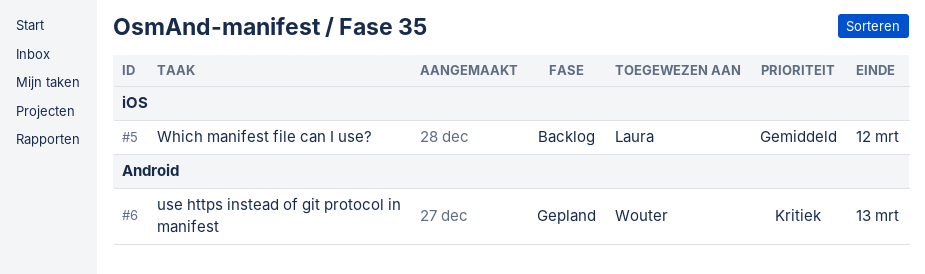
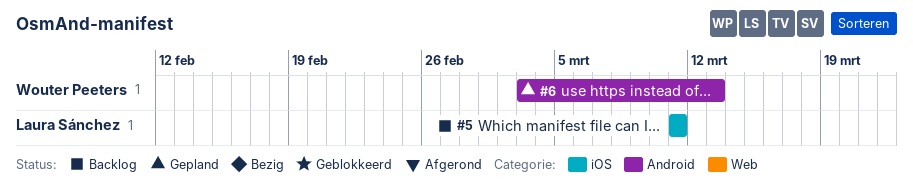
#5, due: Mar 12 -> Mar 11

